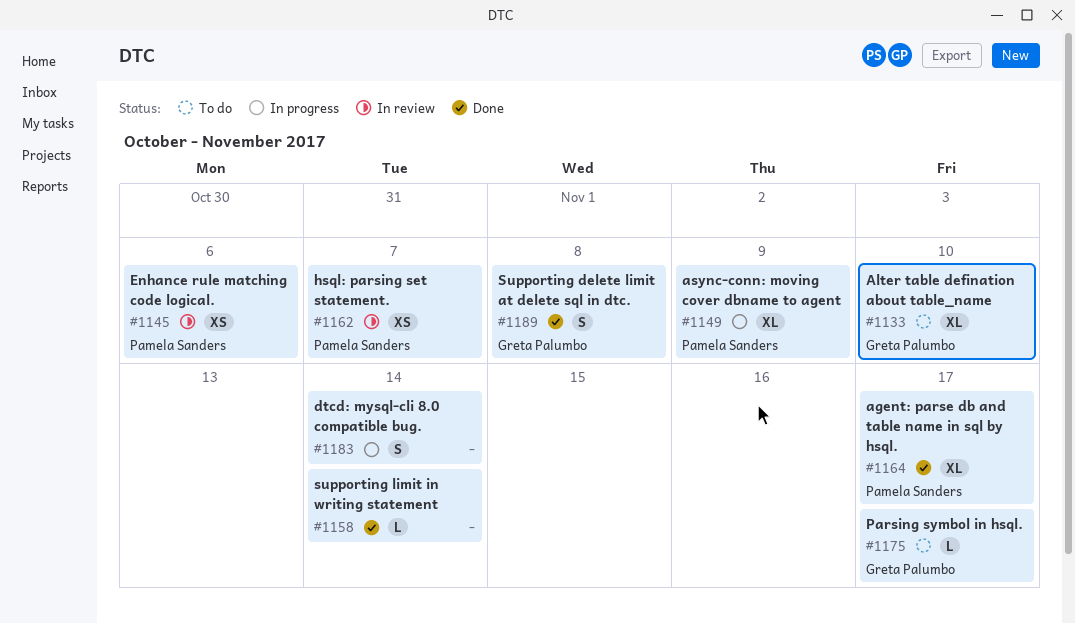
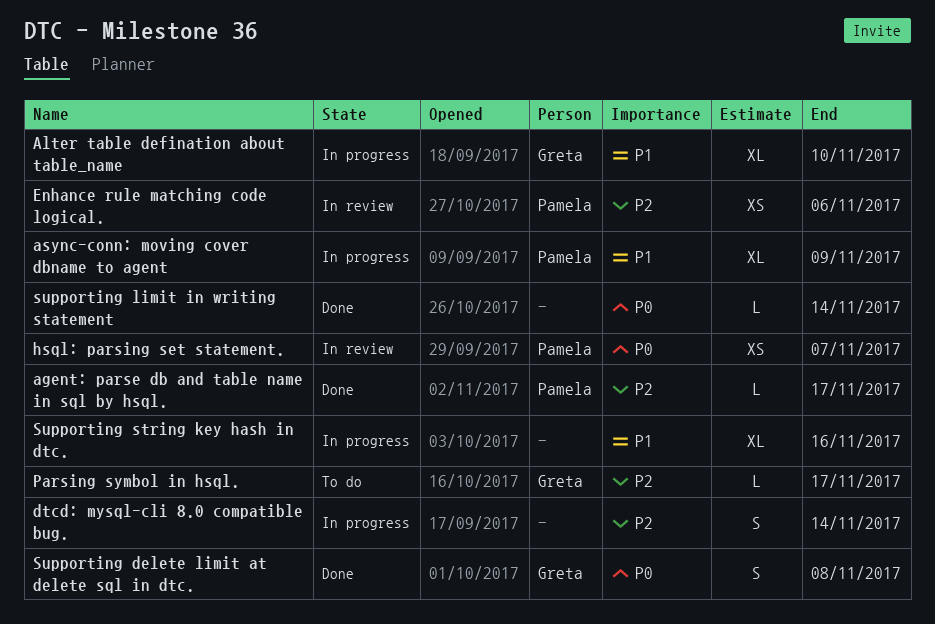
agent: parse db and table name in sql by hsql., estimate: XL -> L
Alter table defination about table_name, status: To do -> In progress
Supporting string key hash in dtc.: none -> present

